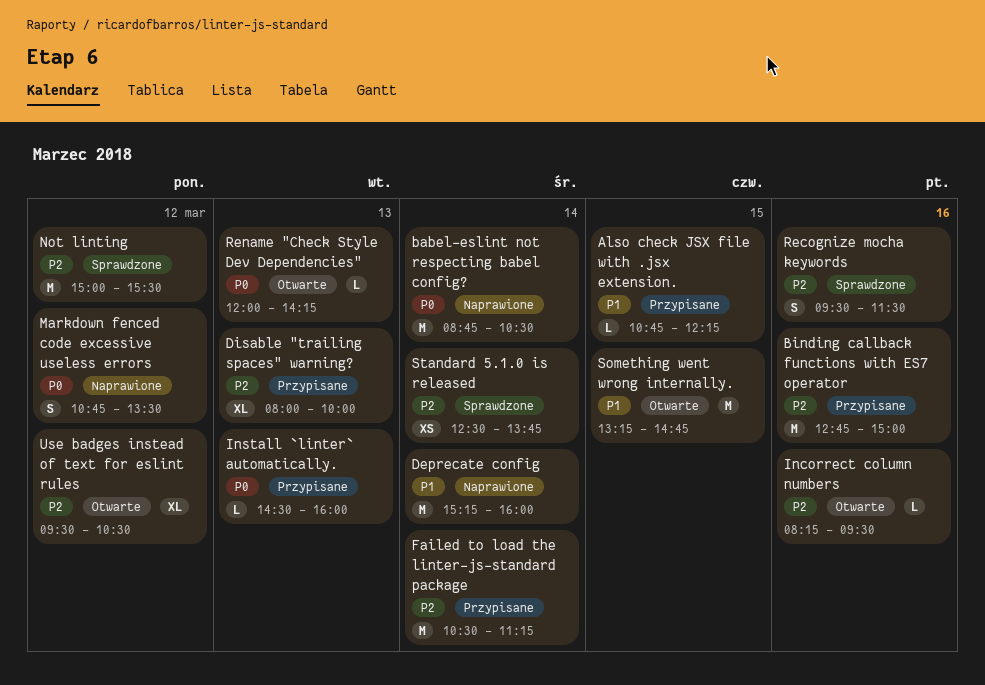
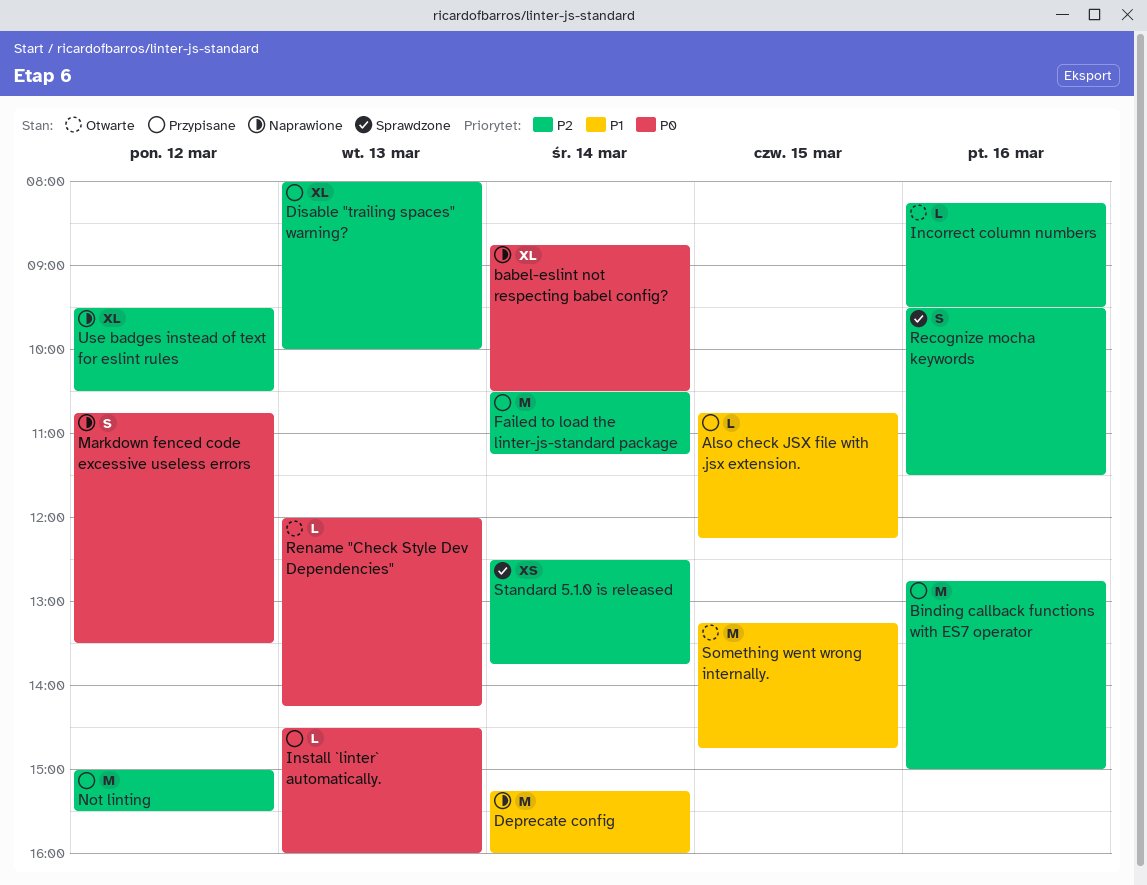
babel-eslint not respecting babel config?, estimate: M -> XL
Not linting, status: Sprawdzone -> Przypisane
Use badges instead of text for eslint rules, status: Otwarte -> Naprawione

